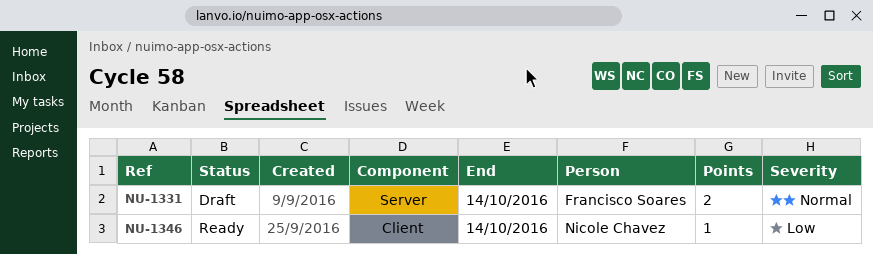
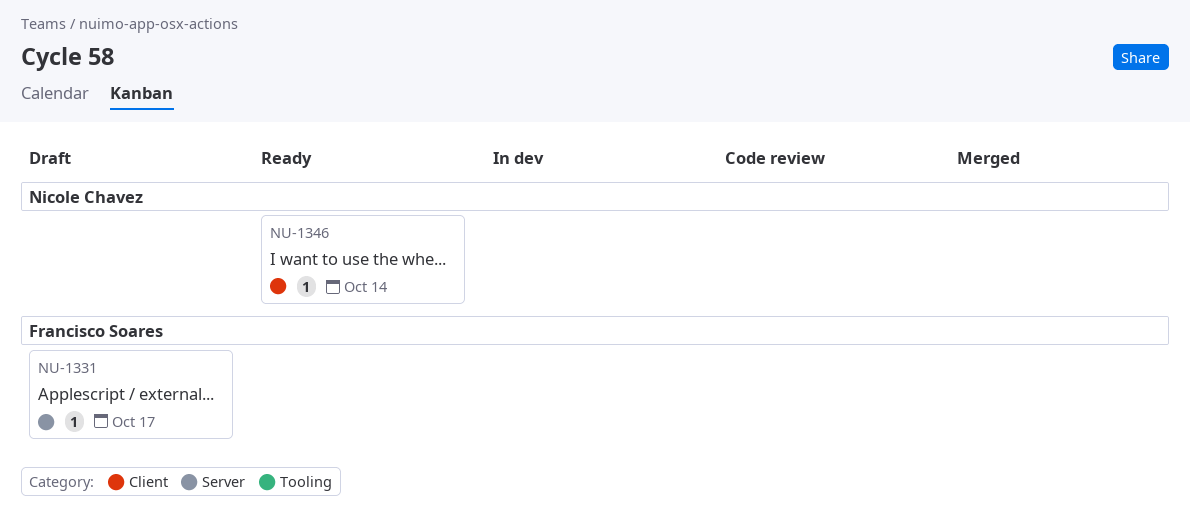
NU-1331, estimate: 2 -> 1
NU-1331, due: Oct 14 -> Oct 17

